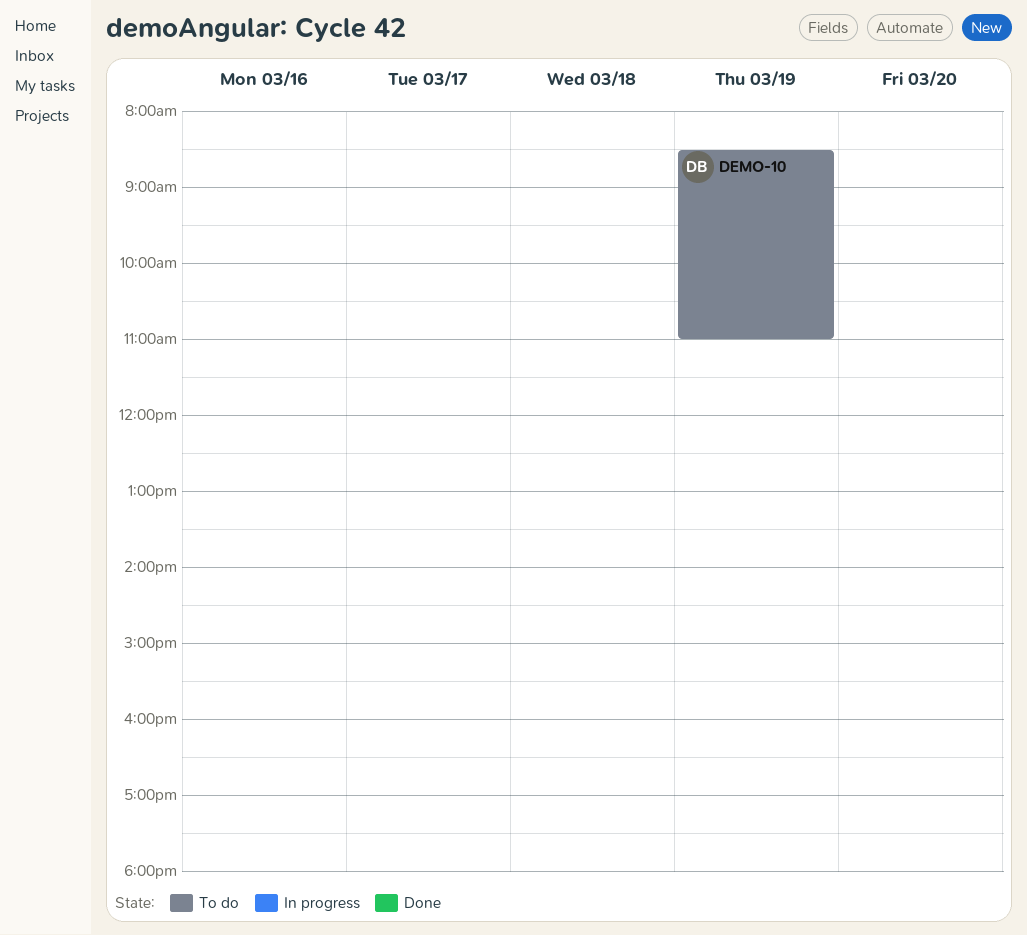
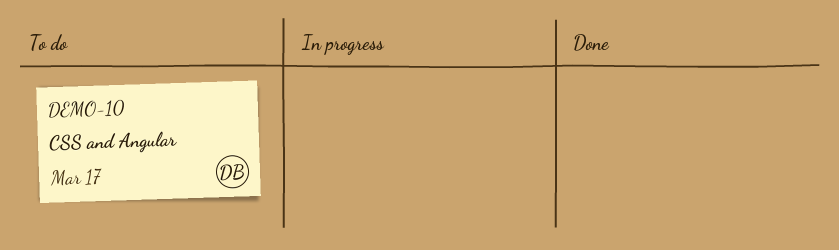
DEMO-10, day: Mar 19 -> Mar 17

